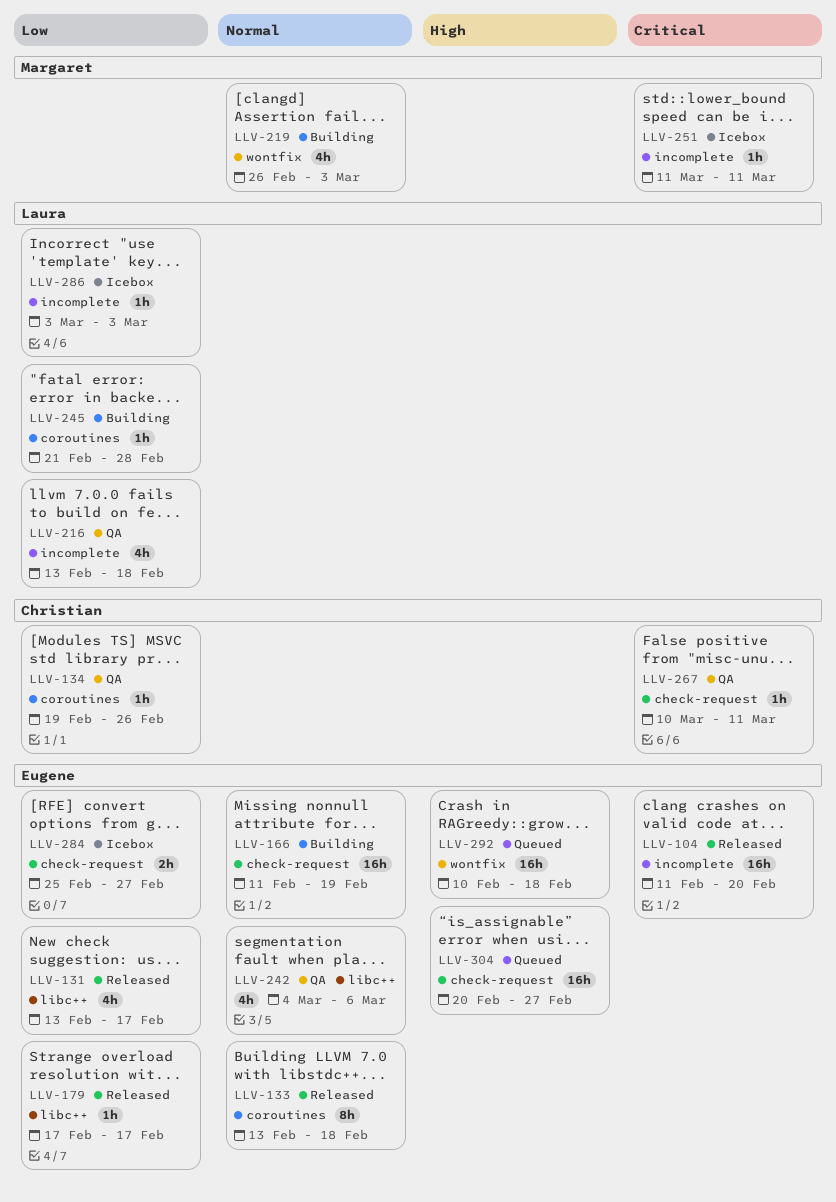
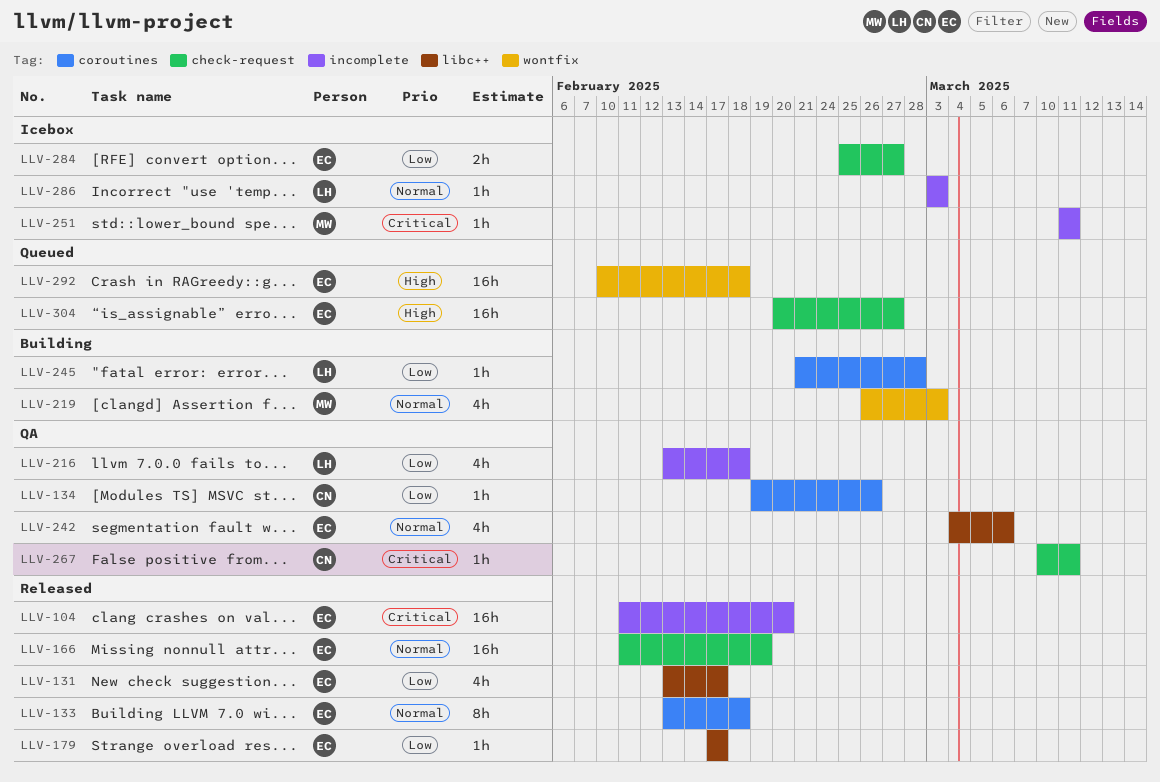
LLV-166, status: Building -> Released
LLV-286, priority: Low -> Normal

